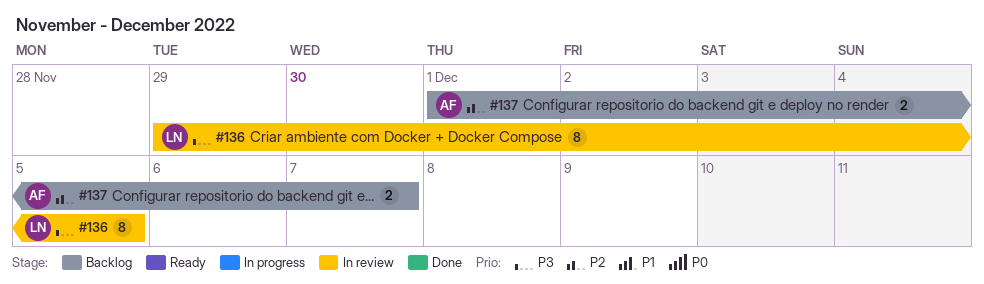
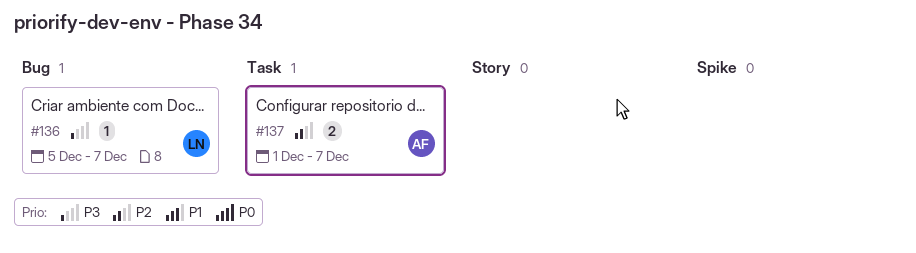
#136, estimate: 8 -> 1
#136, start: Nov 29 -> Dec 5
#136, due: Dec 5 -> Dec 7

